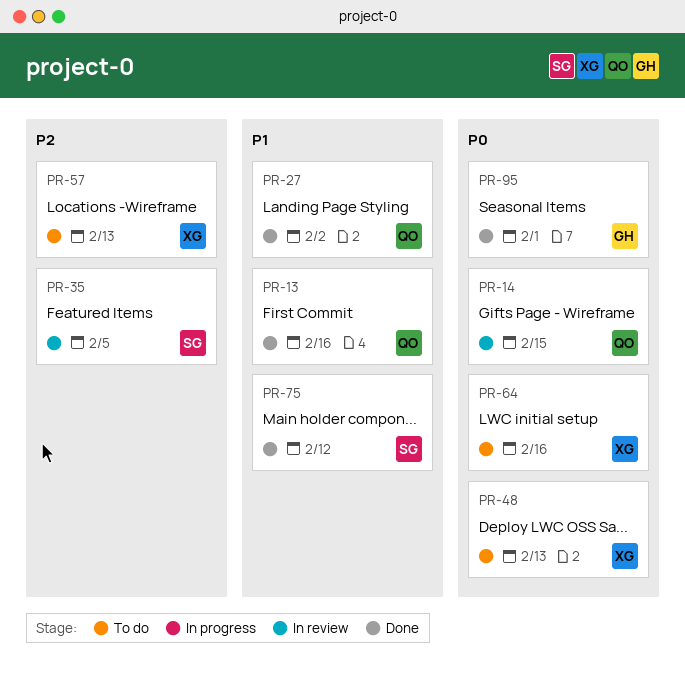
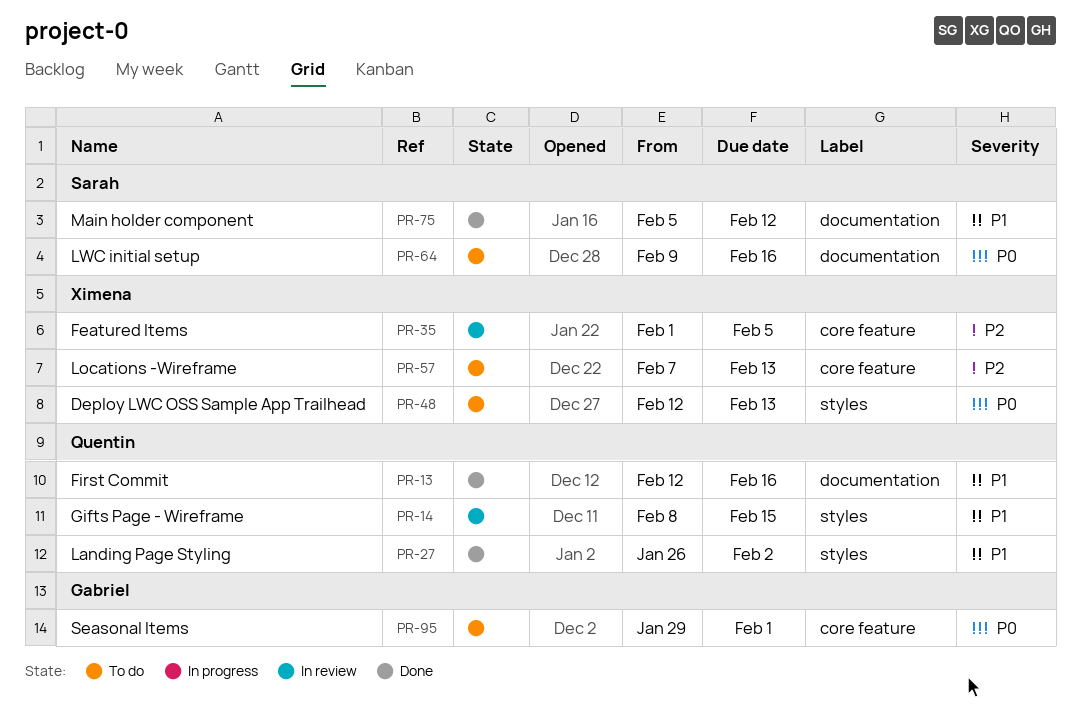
PR-14, priority: P0 -> P1
PR-35, owner: Sarah -> Ximena
PR-64, owner: Ximena -> Sarah
PR-95, status: Done -> To do

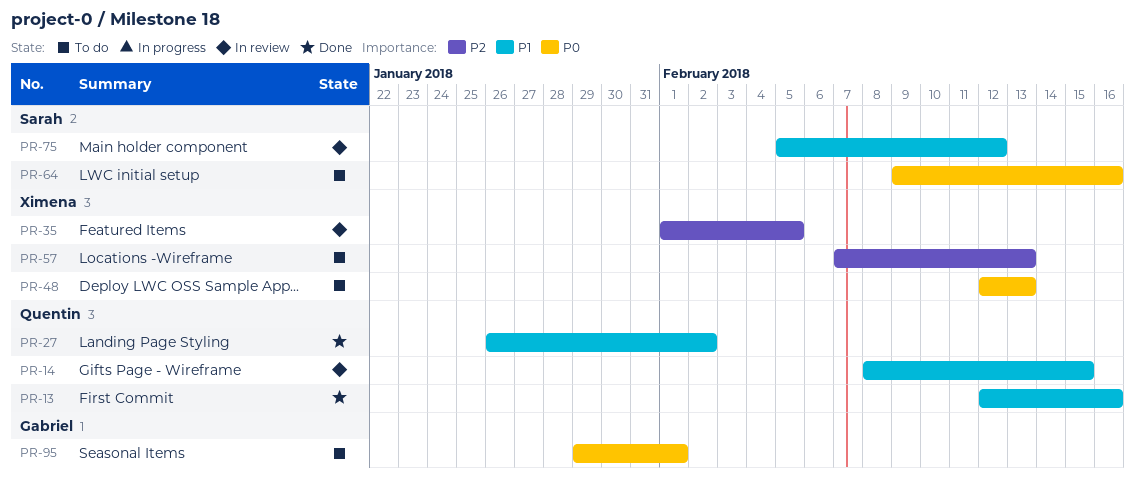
PR-75, status: Done -> In review

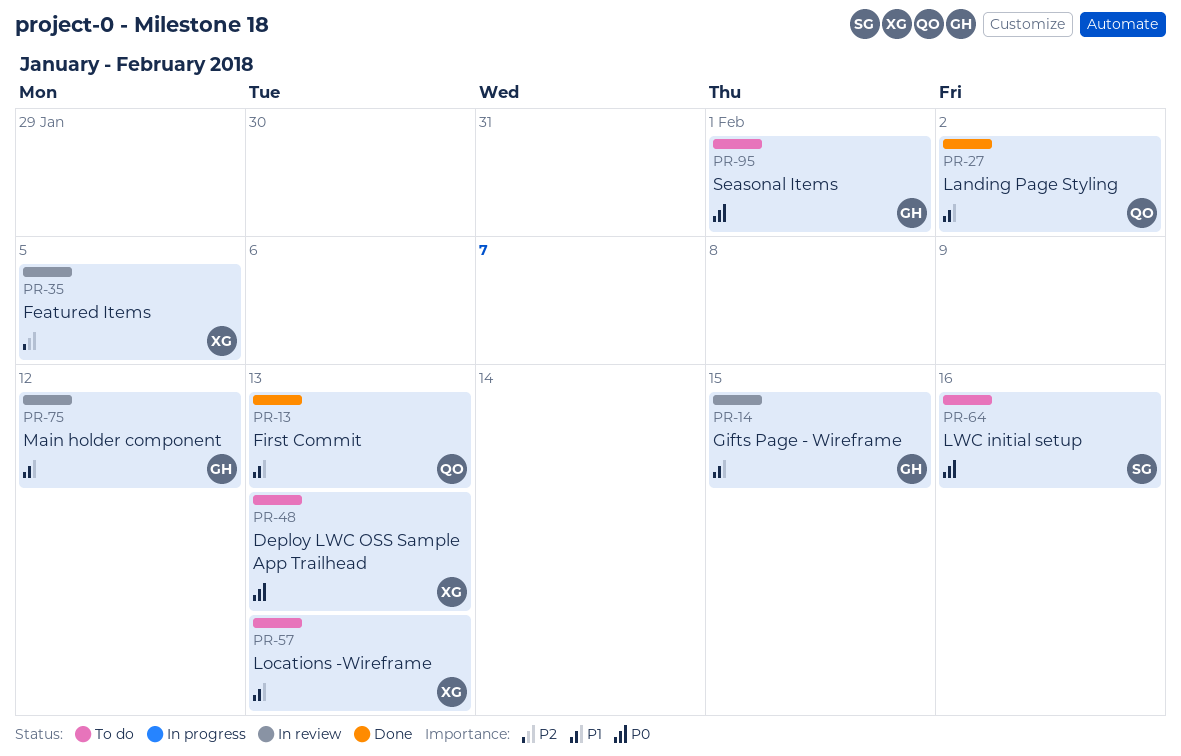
PR-13, due: Feb 16 -> Feb 13
PR-14, owner: Quentin -> Gabriel
PR-57, priority: P2 -> P1
PR-75, owner: Sarah -> Gabriel

